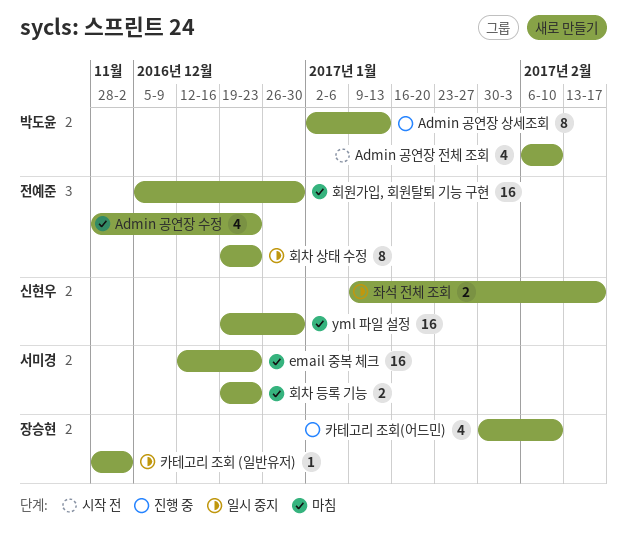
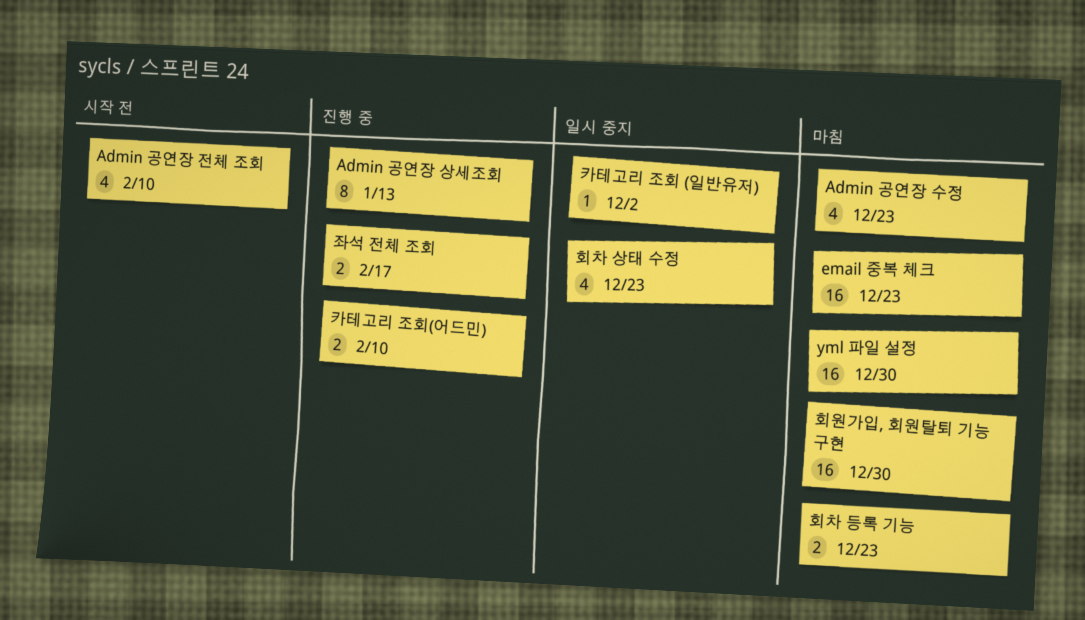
좌석 전체 조회, status: 일시 중지 -> 진행 중
카테고리 조회(어드민), estimate: 4 -> 2
회차 상태 수정, estimate: 8 -> 4

